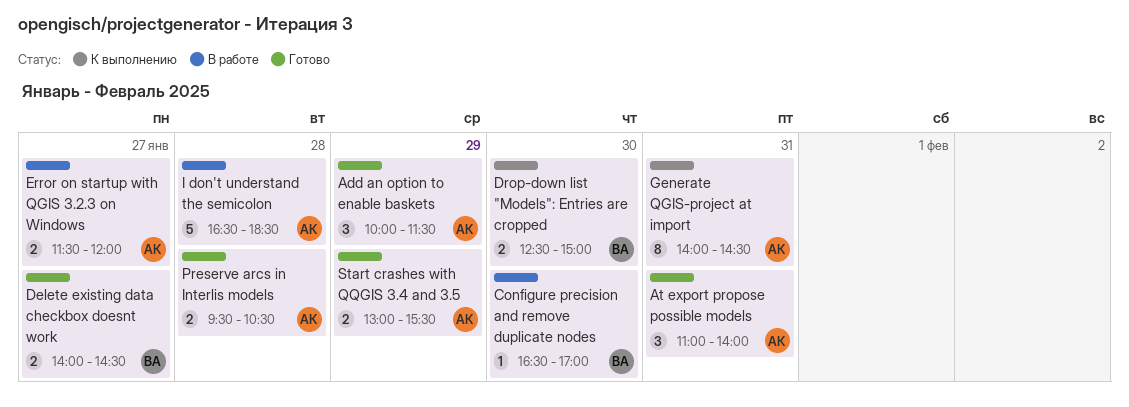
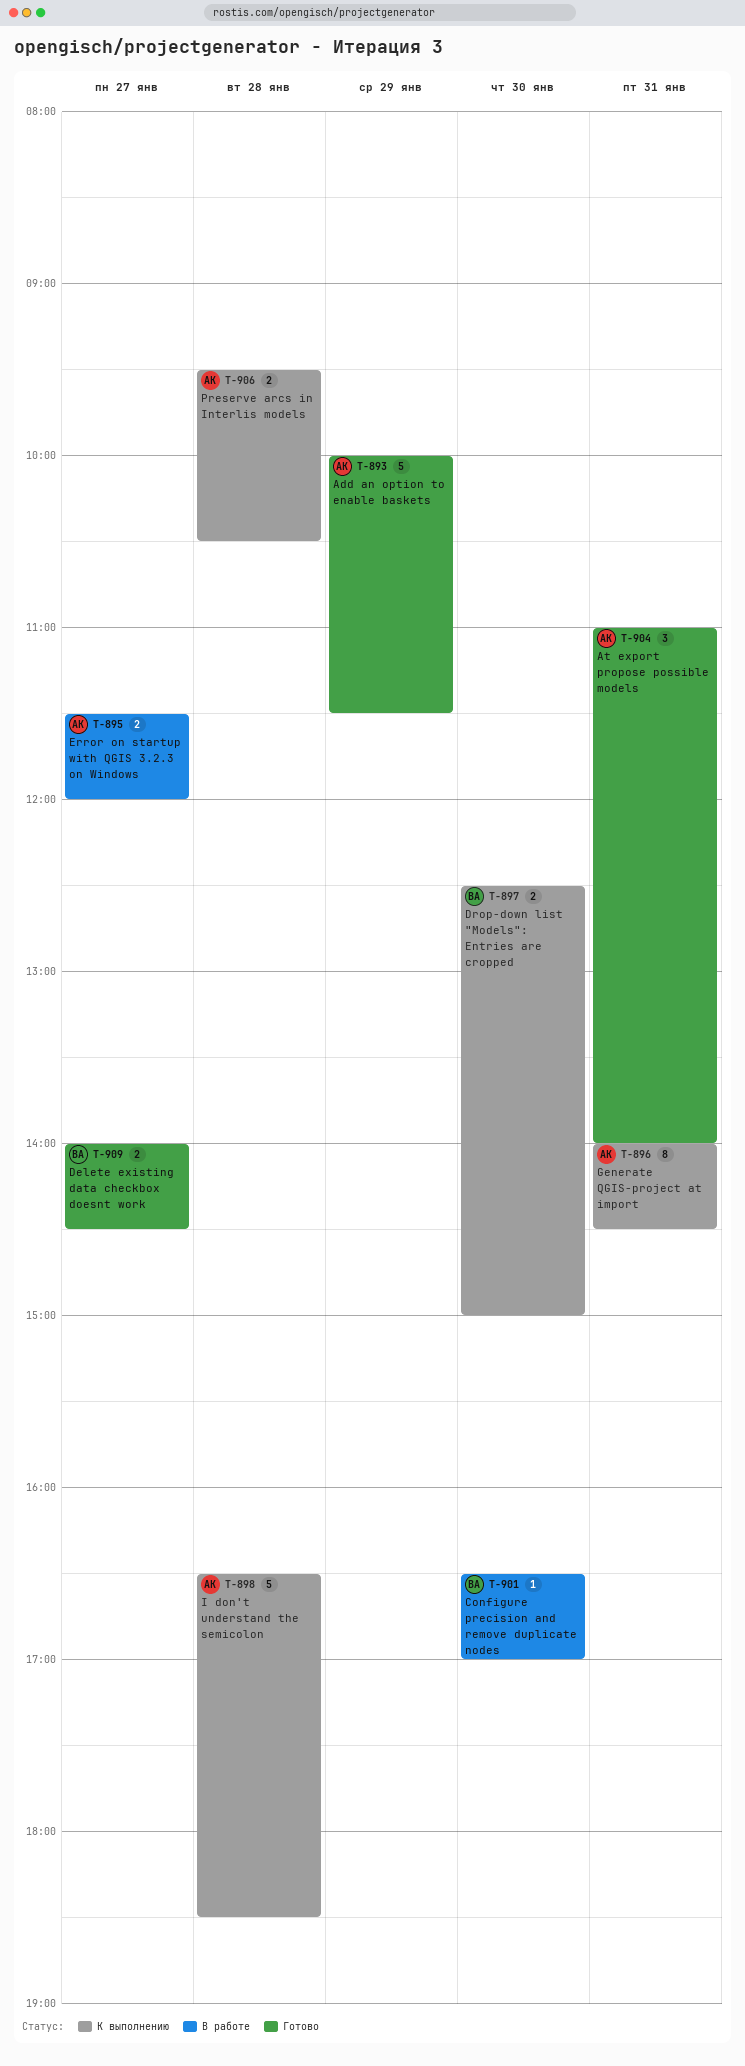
Add an option to enable baskets, estimate: 3 -> 5
I don't understand the semicolon, status: В работе -> К выполнению
Preserve arcs in Interlis models, status: Готово -> К выполнению
Start crashes with QQGIS 3.4 and 3.5: present -> none

